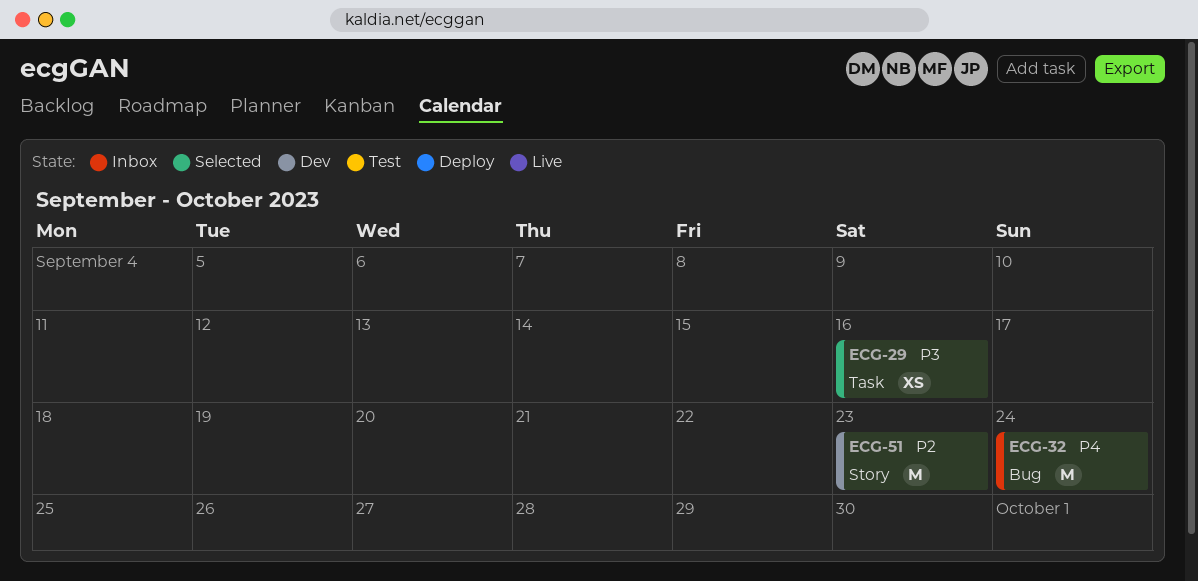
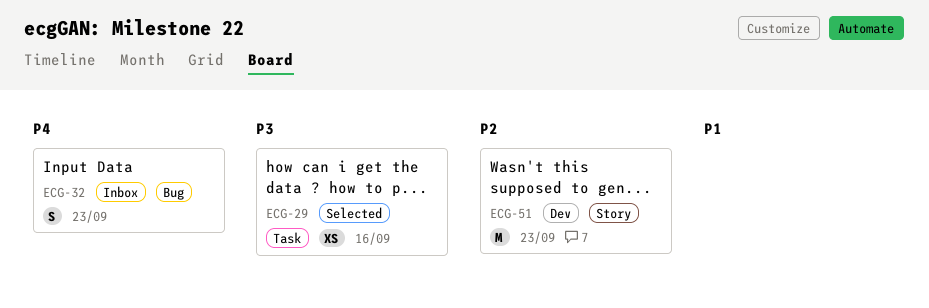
ECG-32, estimate: M -> S
ECG-32, due: Sep 24 -> Sep 23

